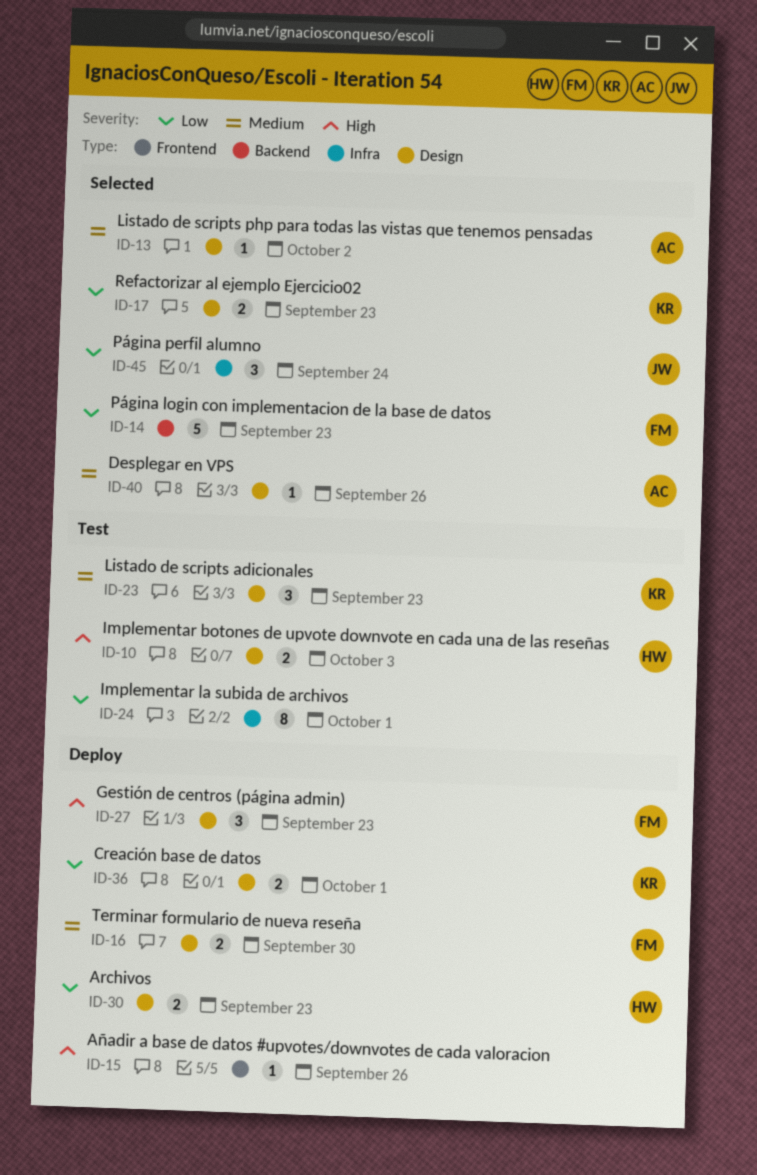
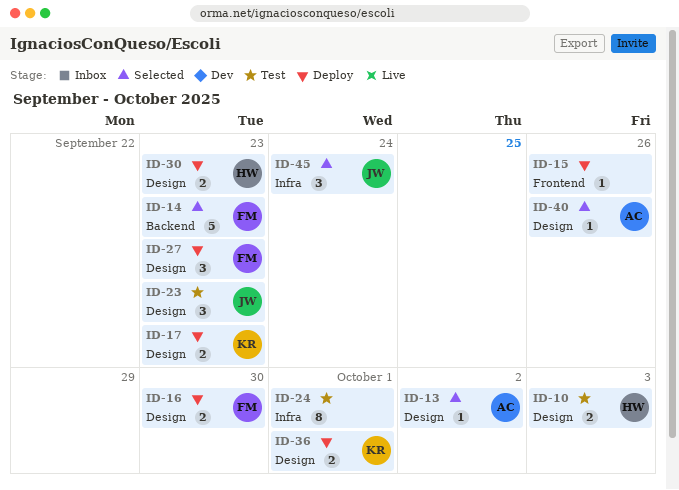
ID-17, status: Selected -> Deploy
ID-23, owner: KR -> JW

